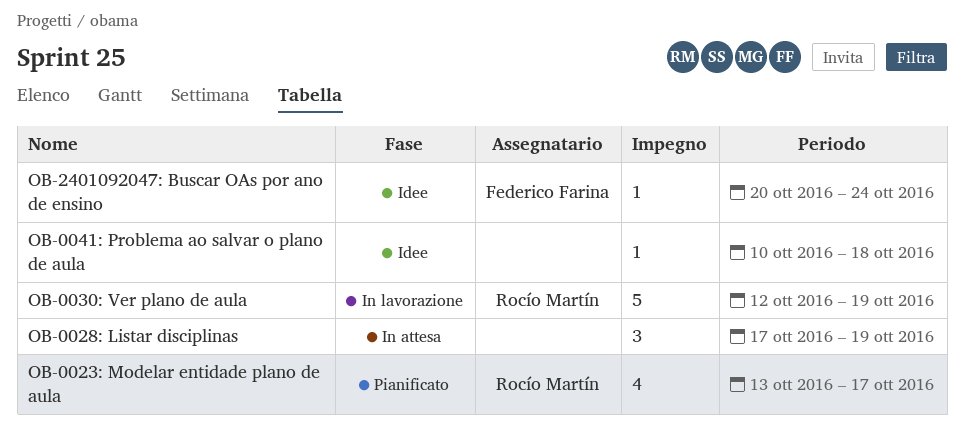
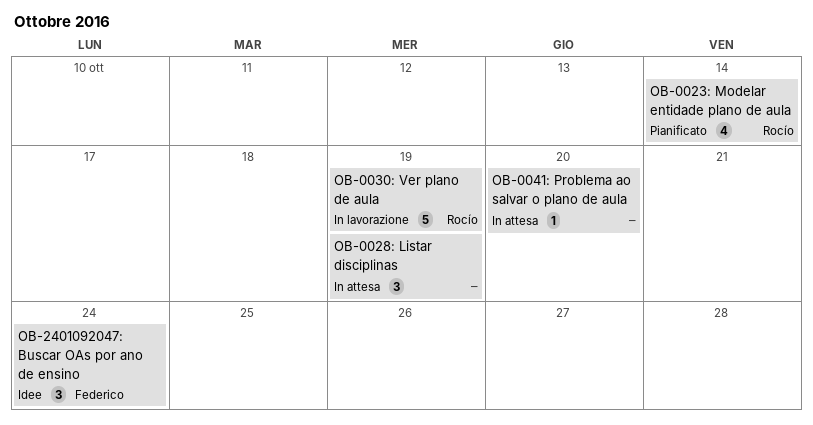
OB-0023: Modelar entidade plano de aula, due: Oct 17 -> Oct 14
OB-0041: Problema ao salvar o plano de aula, status: Idee -> In attesa
OB-0041: Problema ao salvar o plano de aula, due: Oct 18 -> Oct 20
OB-2401092047: Buscar OAs por ano de ensino, estimate: 1 -> 3

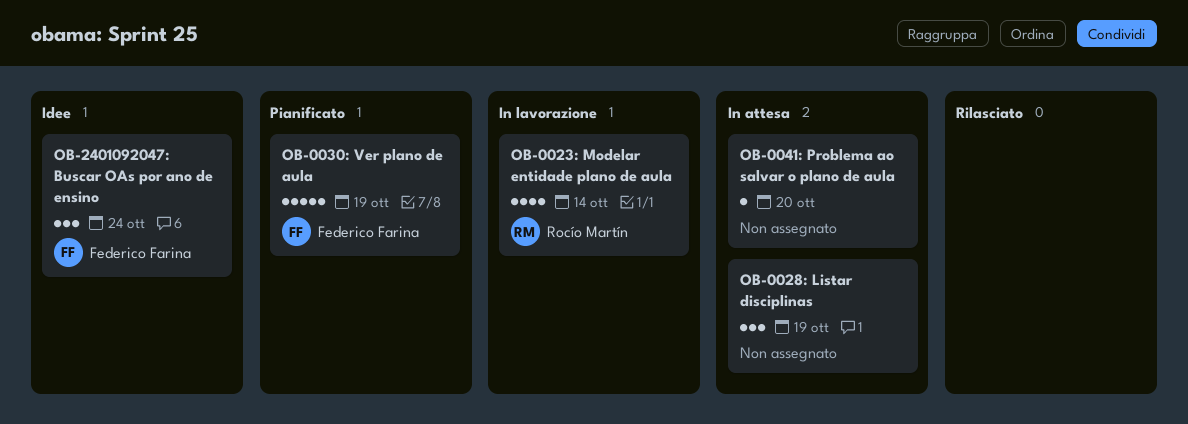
OB-0023: Modelar entidade plano de aula, status: Pianificato -> In lavorazione
OB-0030: Ver plano de aula, status: In lavorazione -> Pianificato
OB-0030: Ver plano de aula, owner: Rocío Martín -> Federico Farina

